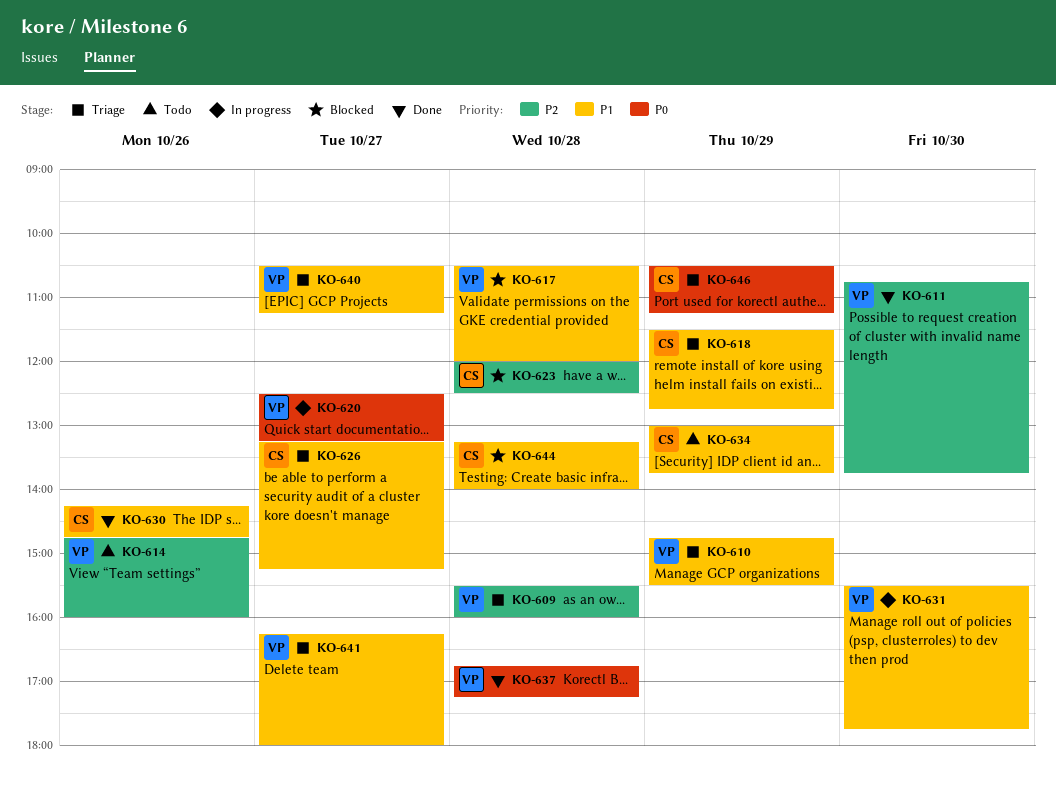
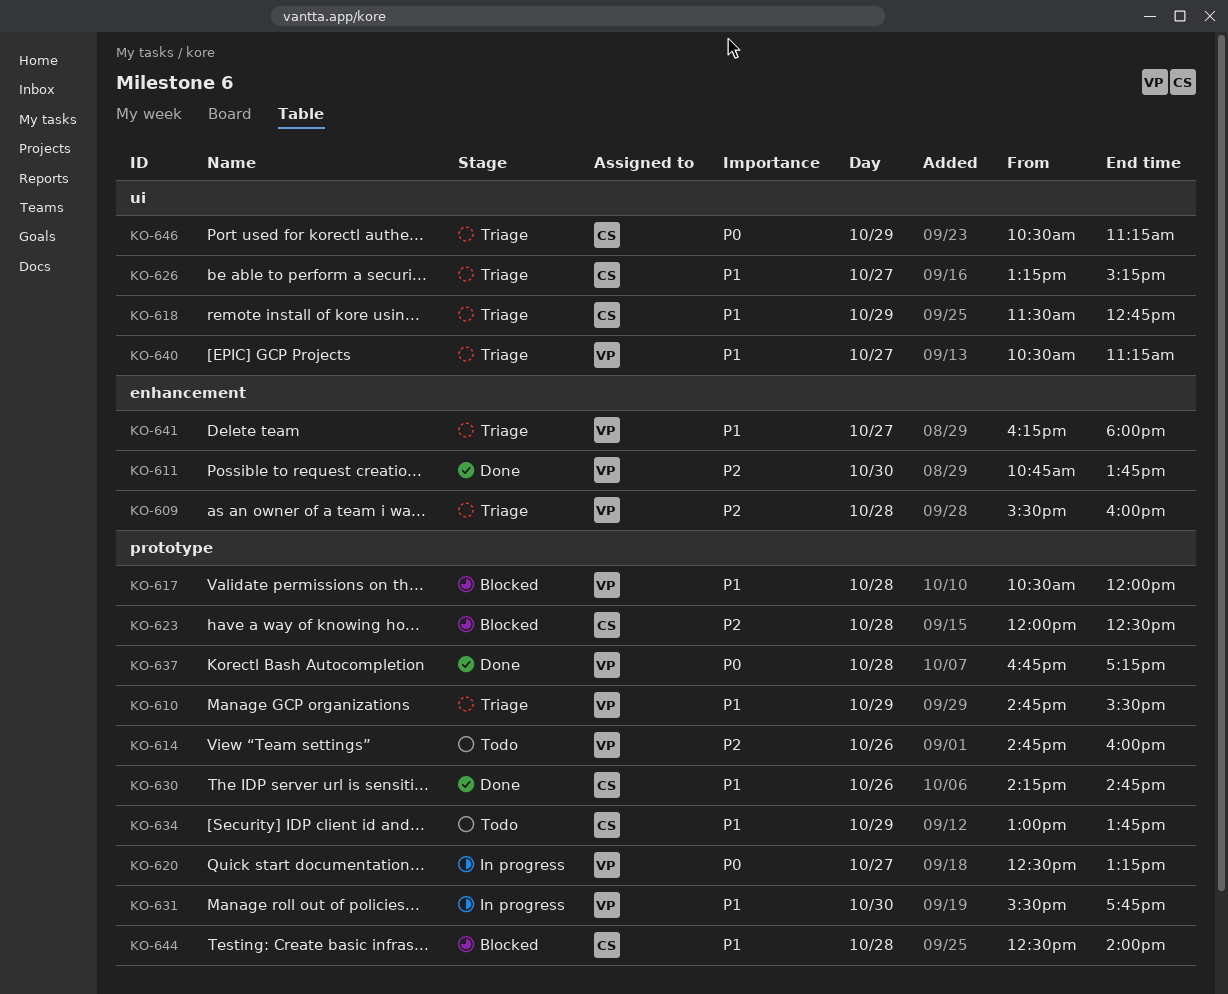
KO-644, begins: 13:15 -> 12:30

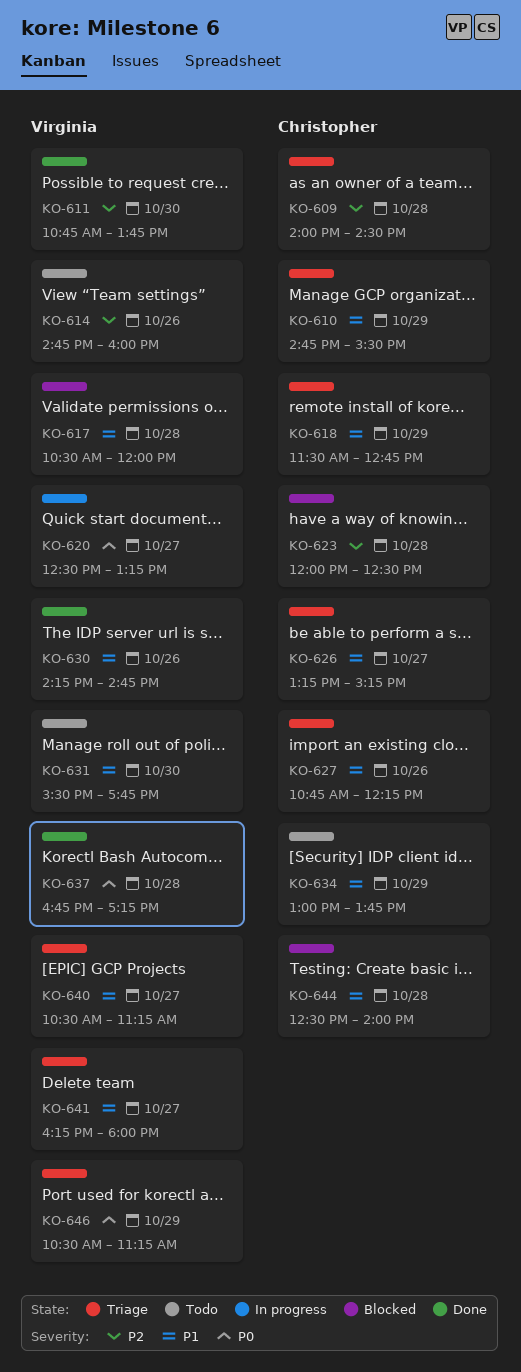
KO-609, owner: Virginia -> Christopher
KO-609, begins: 15:30 -> 14:00
KO-609, ends: 16:00 -> 14:30
KO-610, owner: Virginia -> Christopher
KO-627: none -> present
KO-630, owner: Christopher -> Virginia
KO-631, status: In progress -> Todo
KO-646, owner: Christopher -> Virginia

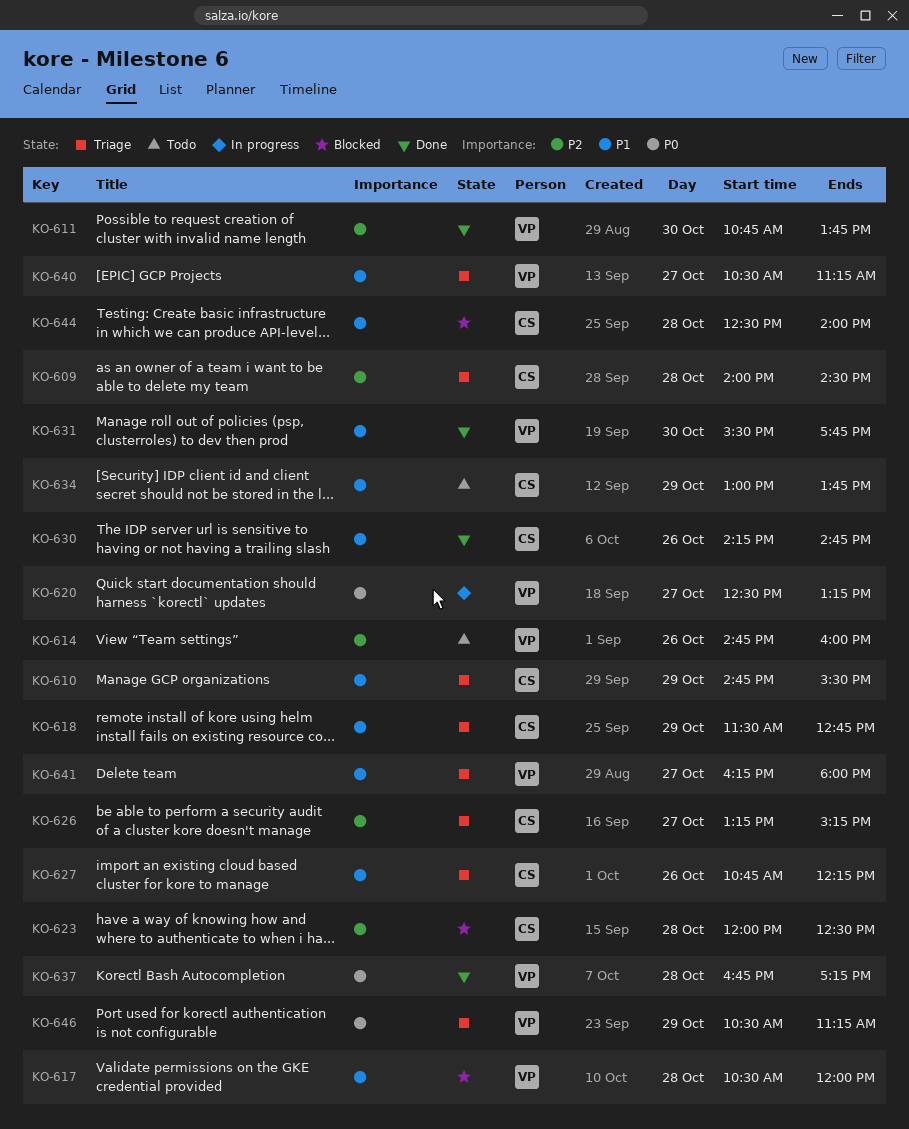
KO-626, priority: P1 -> P2
KO-630, owner: Virginia -> Christopher
KO-631, status: Todo -> Done

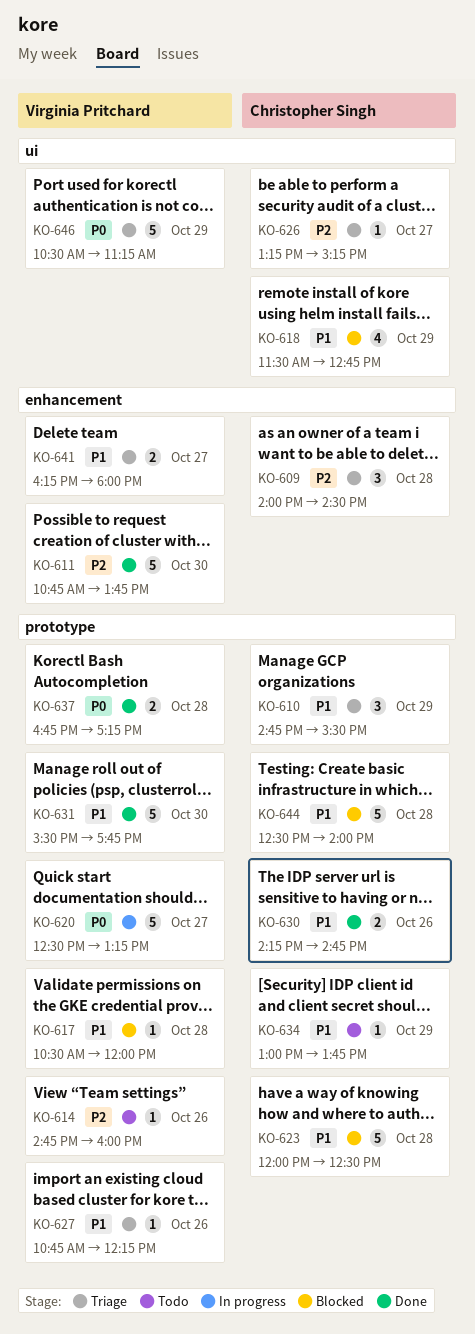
KO-618, status: Triage -> Blocked
KO-623, priority: P2 -> P1
KO-627, owner: Christopher Singh -> Virginia Pritchard
KO-640: present -> none

